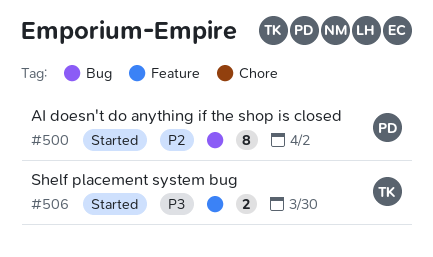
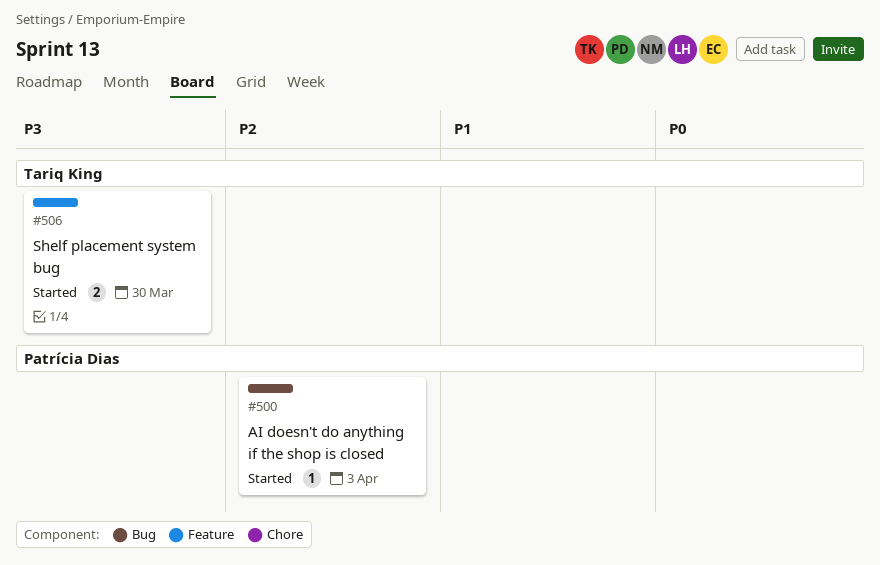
#500, estimate: 8 -> 1
#500, due: Apr 2 -> Apr 3

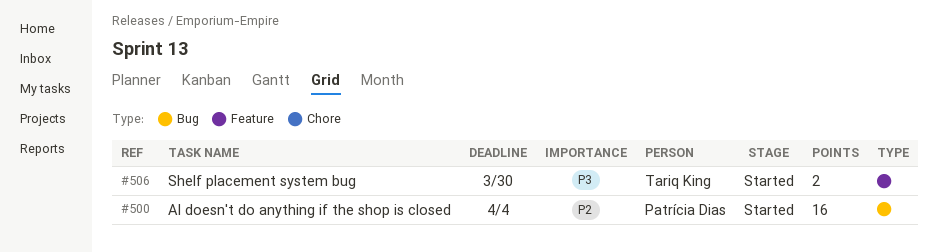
#500, estimate: 1 -> 16
#500, due: Apr 3 -> Apr 4

